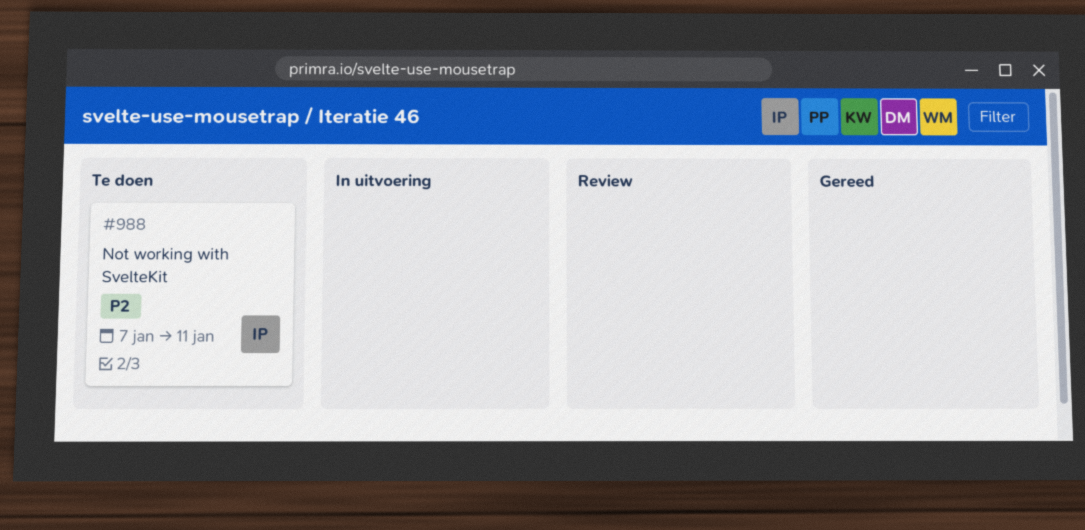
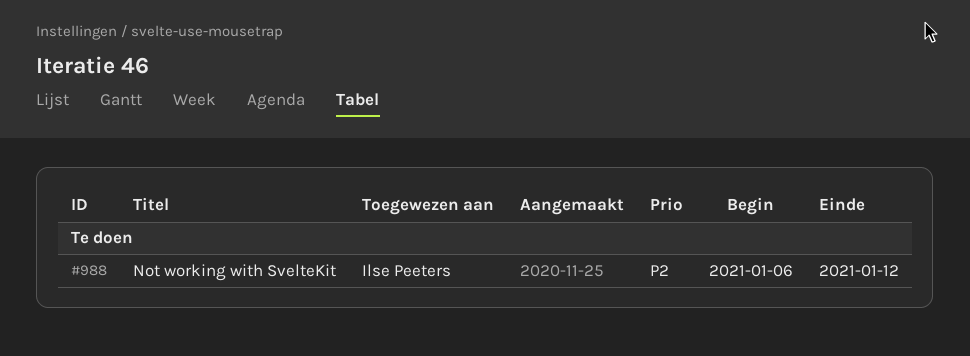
#988, start: Jan 7 -> Jan 6
#988, due: Jan 11 -> Jan 12

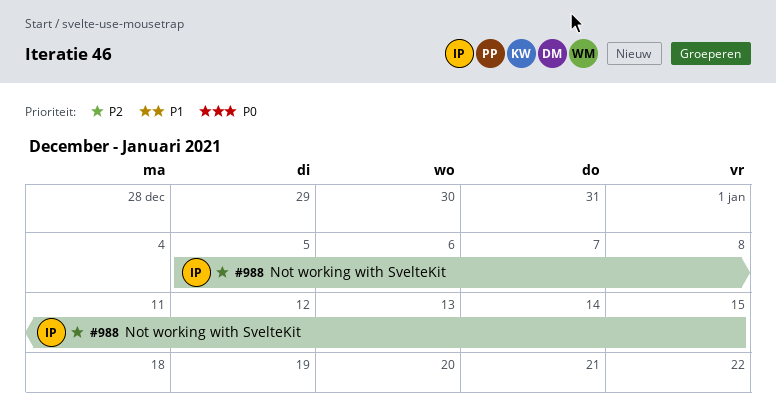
#988, start: Jan 6 -> Jan 5
#988, due: Jan 12 -> Jan 15

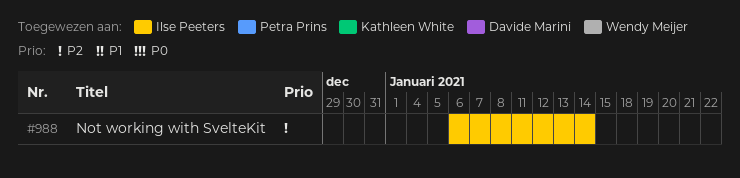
#988, start: Jan 5 -> Jan 6
#988, due: Jan 15 -> Jan 14

